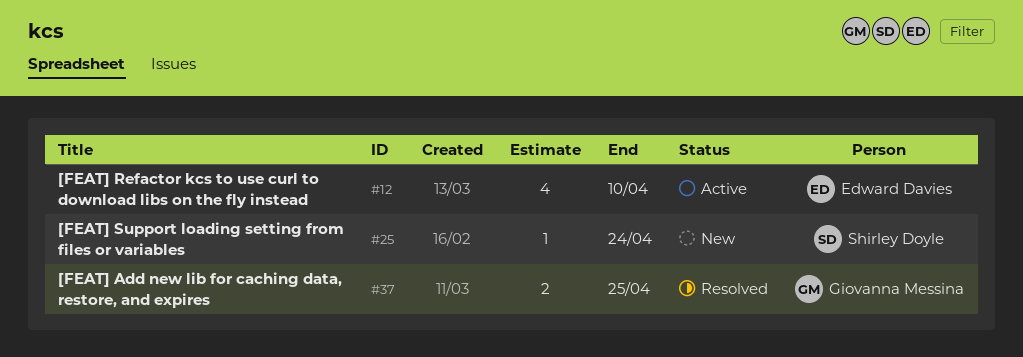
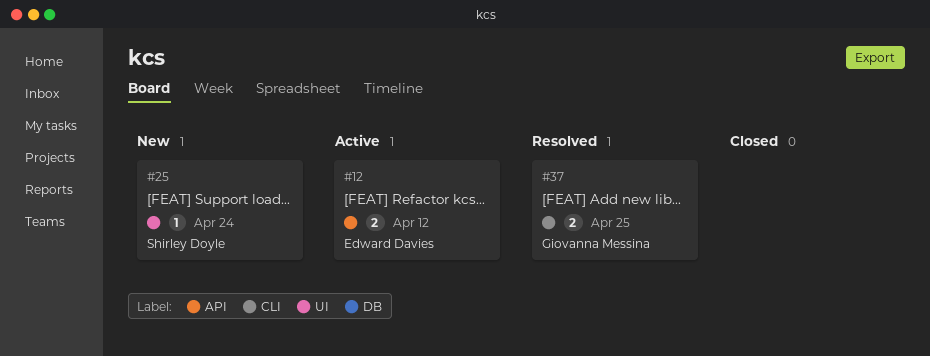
#12, estimate: 4 -> 2
#12, due: Apr 10 -> Apr 12

